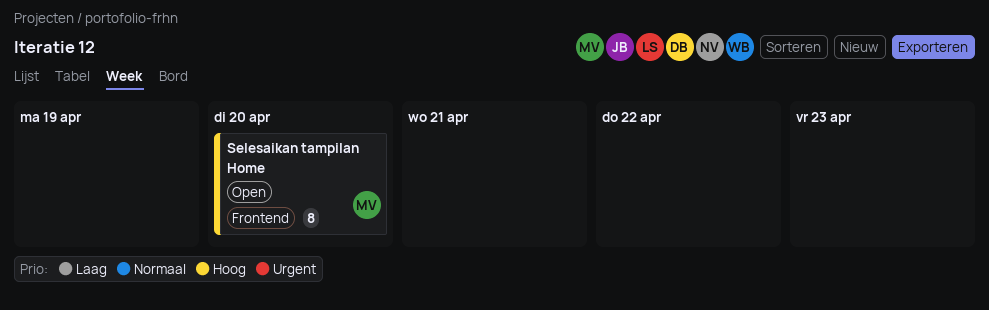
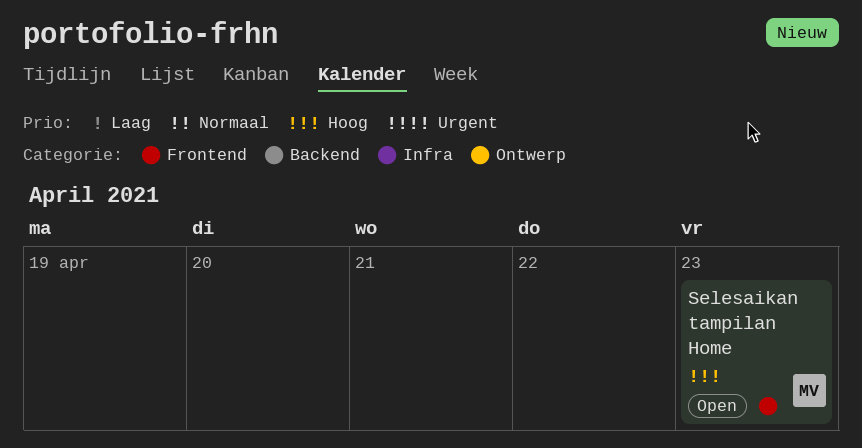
Selesaikan tampilan Home, due: Apr 20 -> Apr 23

